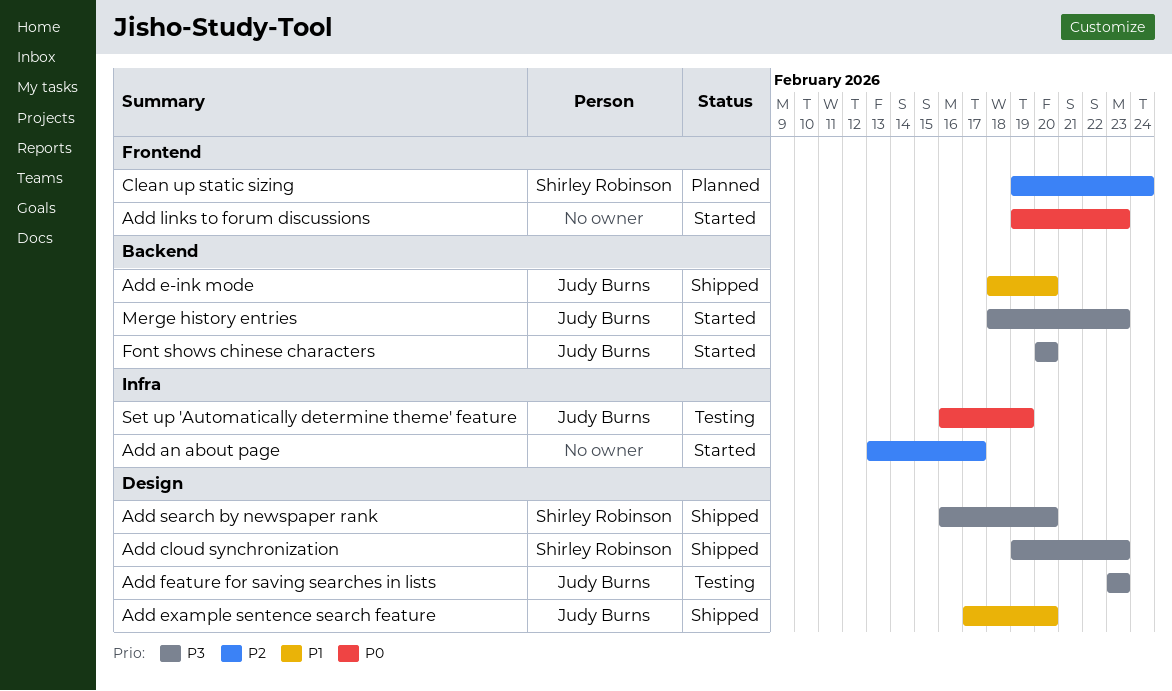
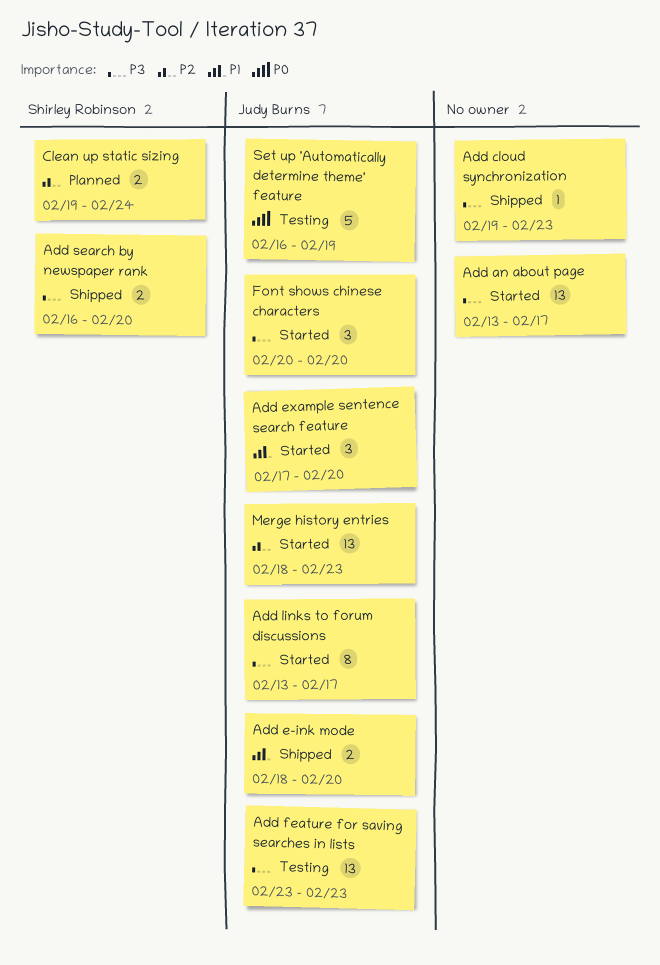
Add an about page, priority: P2 -> P3
Add cloud synchronization, owner: Shirley Robinson -> none
Add example sentence search feature, status: Shipped -> Started
Add links to forum discussions, owner: none -> Judy Burns
Add links to forum discussions, priority: P0 -> P3
Add links to forum discussions, start: Feb 19 -> Feb 13
Add links to forum discussions, due: Feb 23 -> Feb 17
Merge history entries, priority: P3 -> P2

